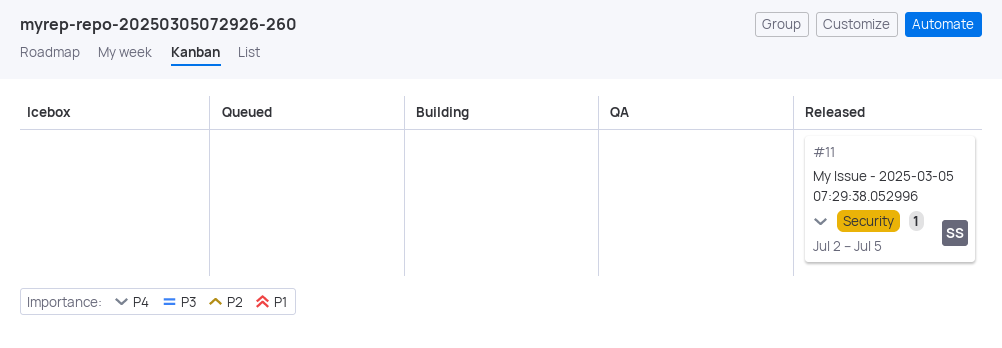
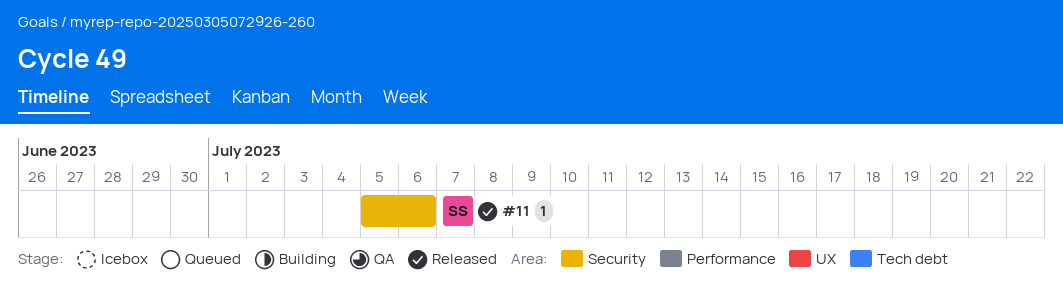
#11, start: Jul 2 -> Jul 5
#11, due: Jul 5 -> Jul 6

